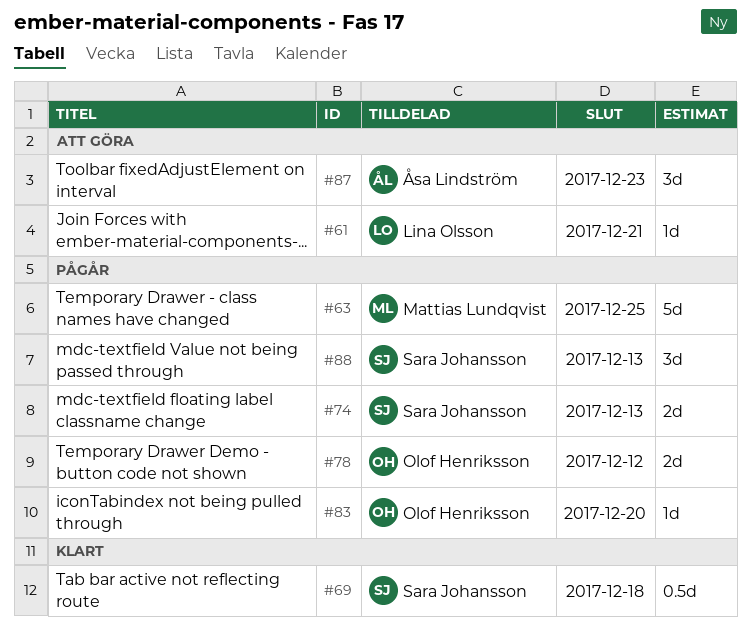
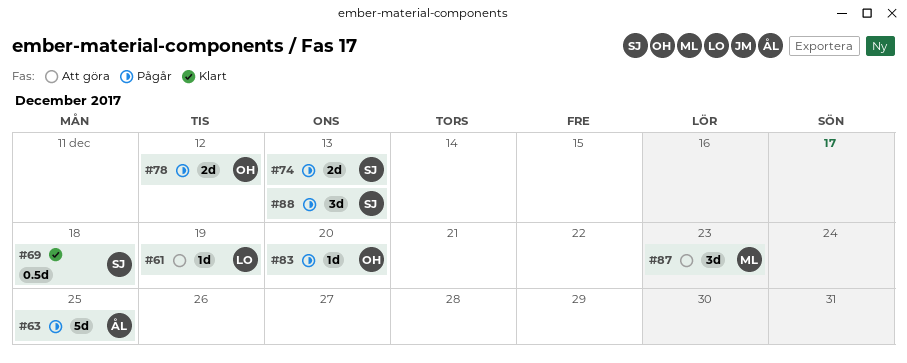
#61, due: Dec 21 -> Dec 19
#63, owner: Mattias Lundqvist -> Åsa Lindström
#87, owner: Åsa Lindström -> Mattias Lundqvist

